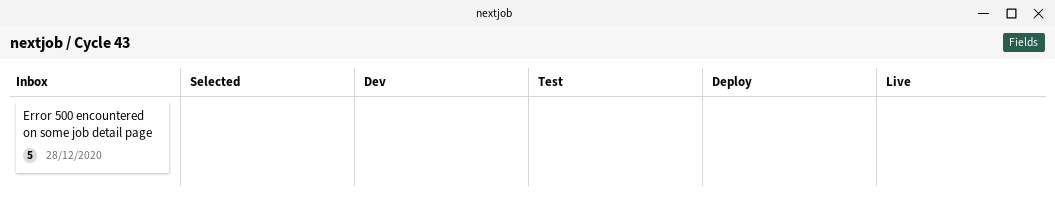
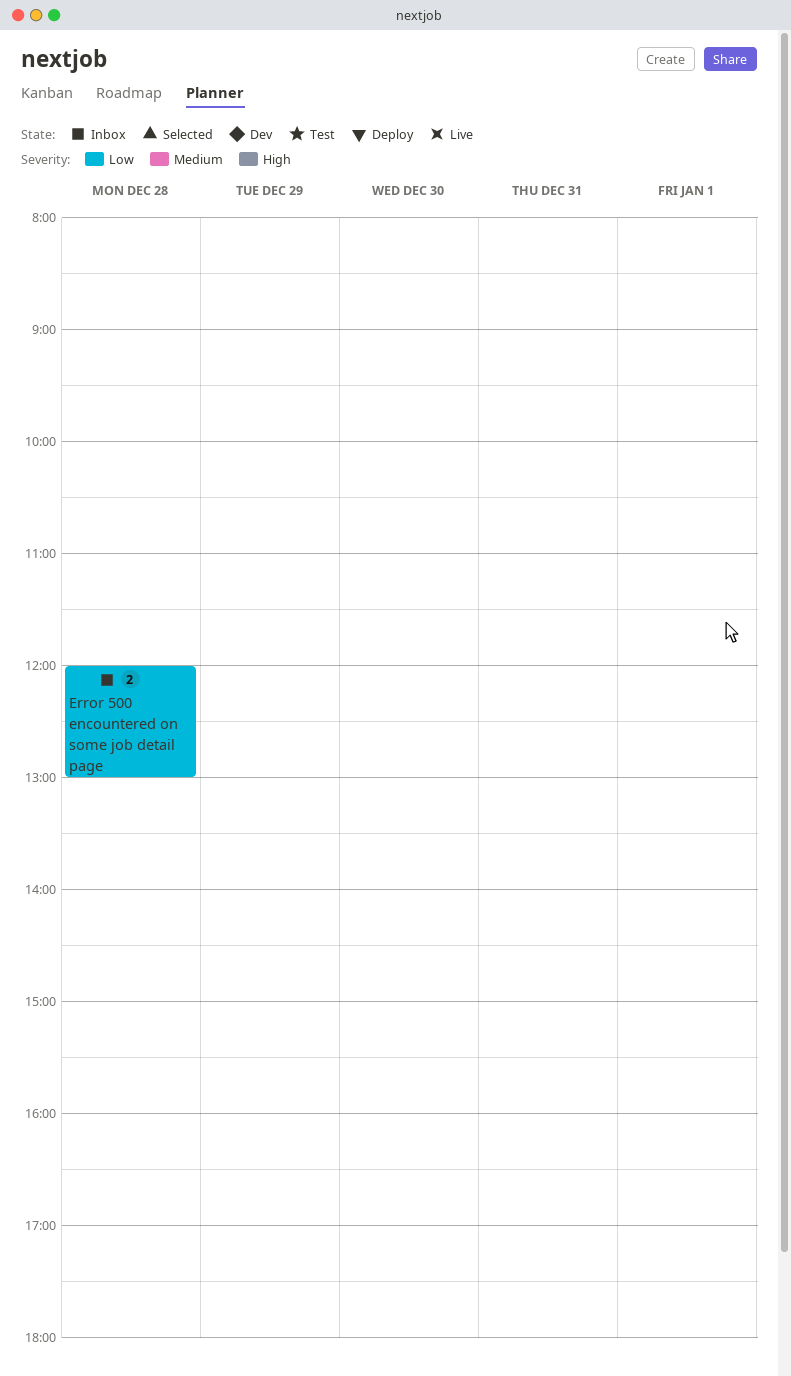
Error 500 encountered on some job detail page, estimate: 5 -> 2

